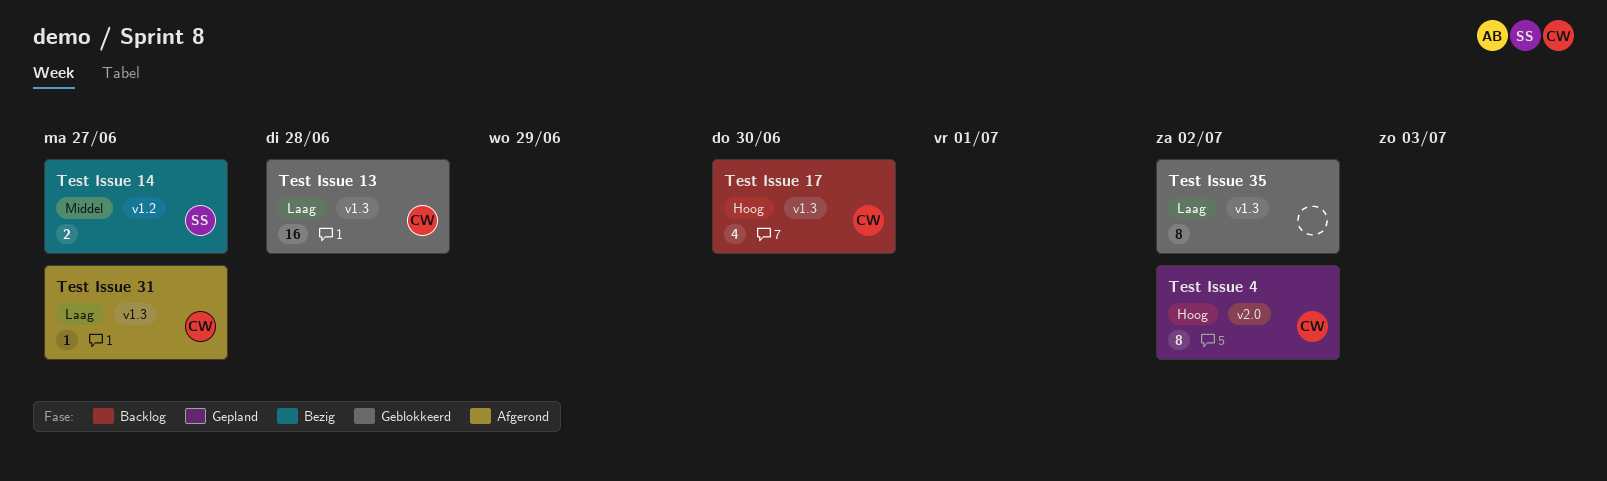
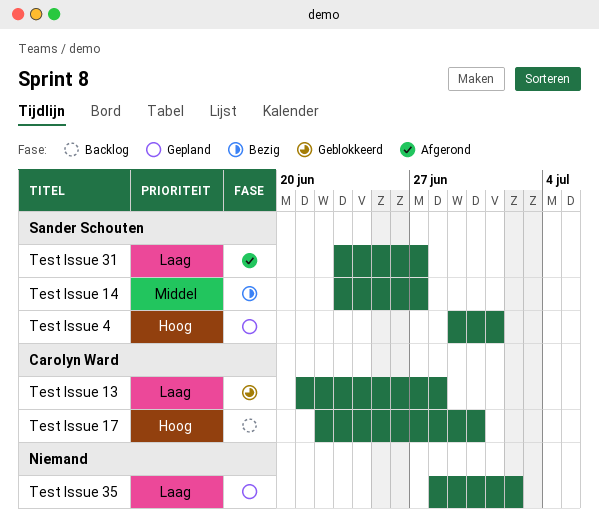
Test Issue 31, owner: Carolyn Ward -> Sander Schouten
Test Issue 35, status: Geblokkeerd -> Gepland
Test Issue 4, owner: Carolyn Ward -> Sander Schouten
Test Issue 4, due: Jul 2 -> Jul 1

